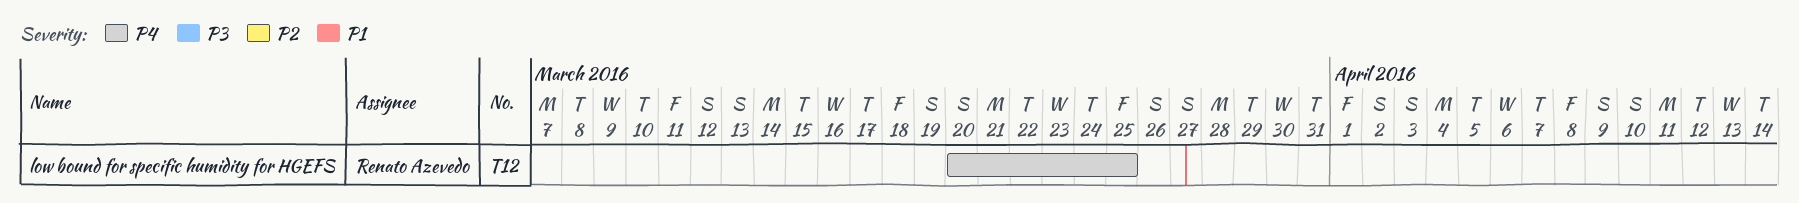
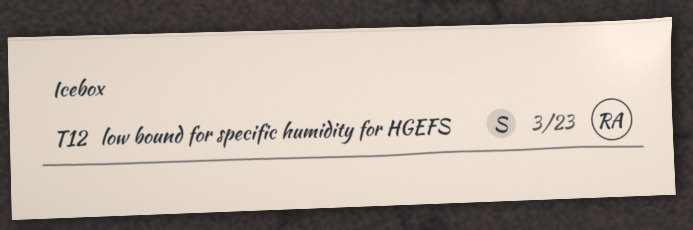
T12, due: Mar 25 -> Mar 23

